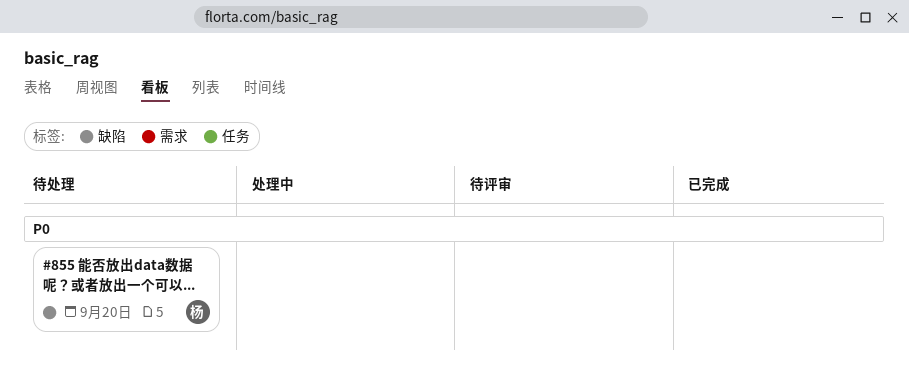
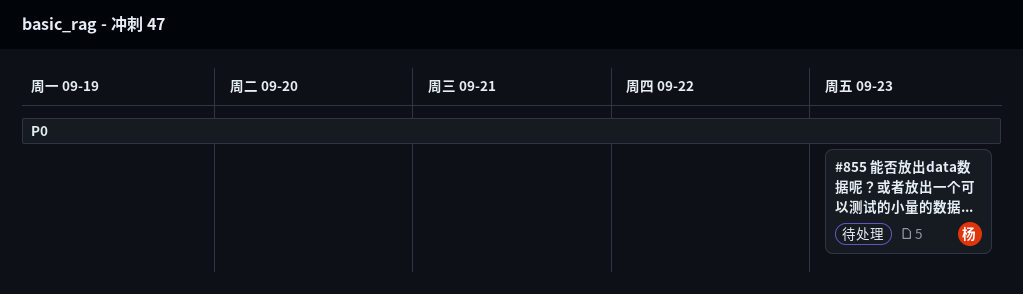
#855, due: Sep 20 -> Sep 23

